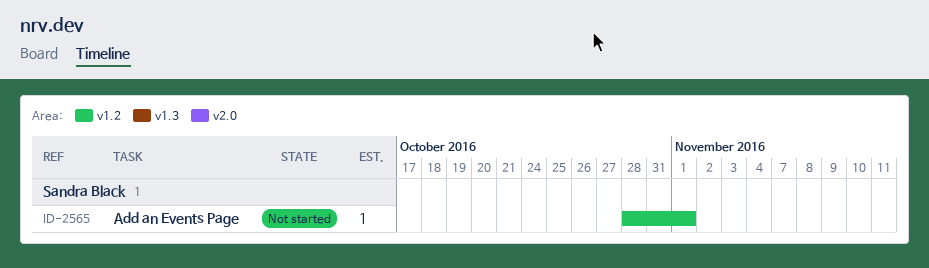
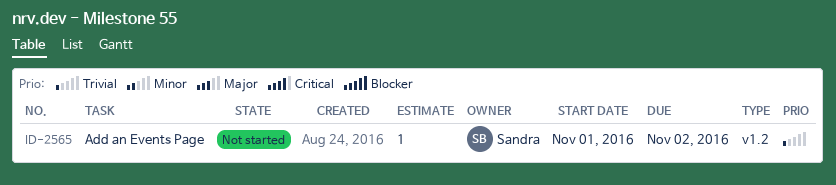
ID-2565, start: Oct 28 -> Nov 1
ID-2565, due: Nov 1 -> Nov 2

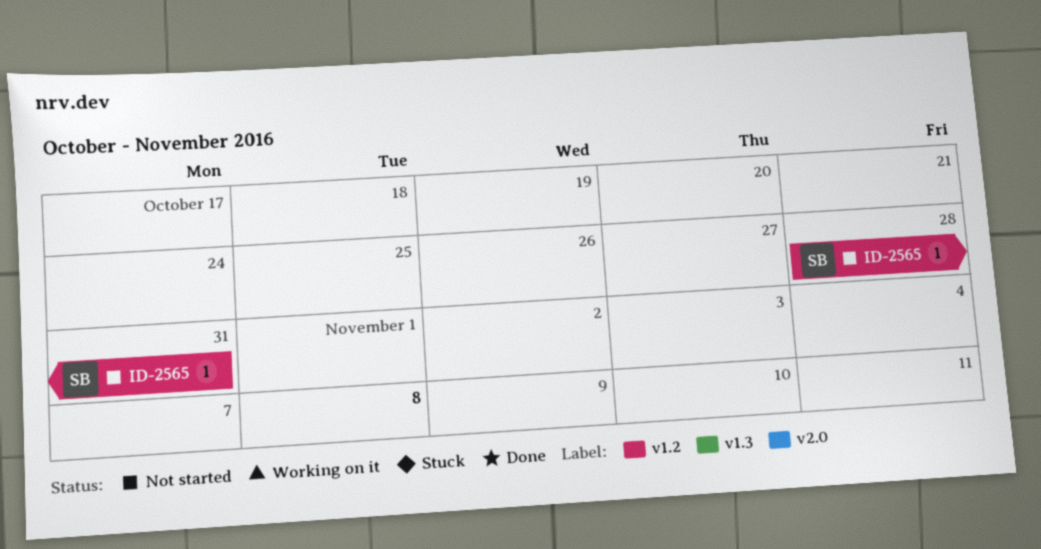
ID-2565, start: Nov 1 -> Oct 28
ID-2565, due: Nov 2 -> Oct 31

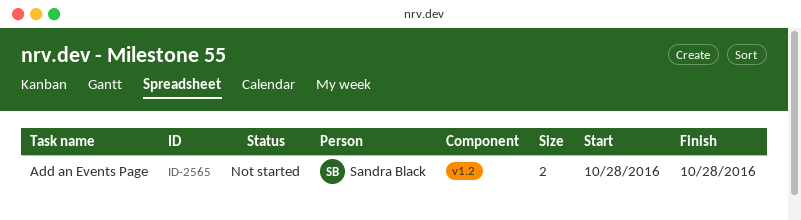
ID-2565, estimate: 1 -> 2
ID-2565, due: Oct 31 -> Oct 28

